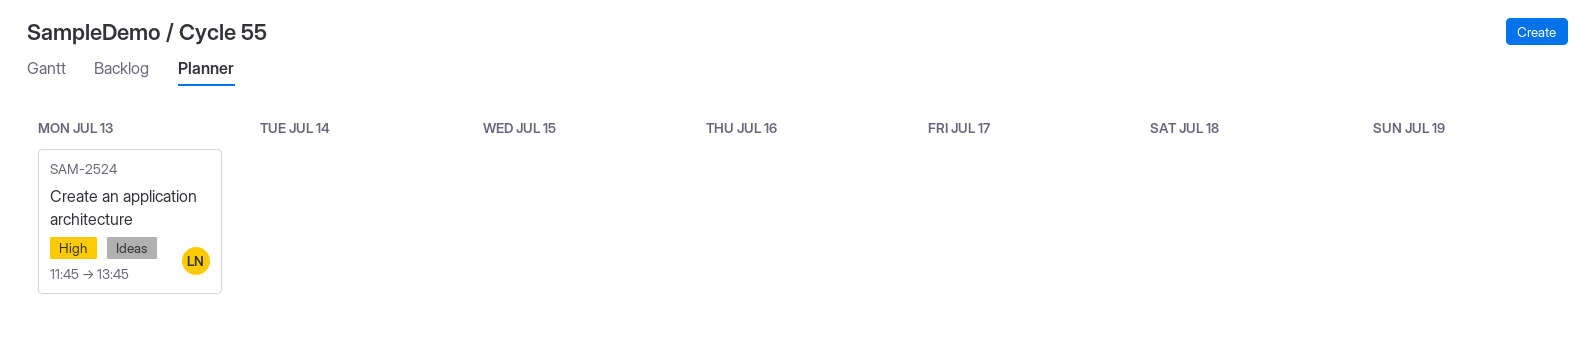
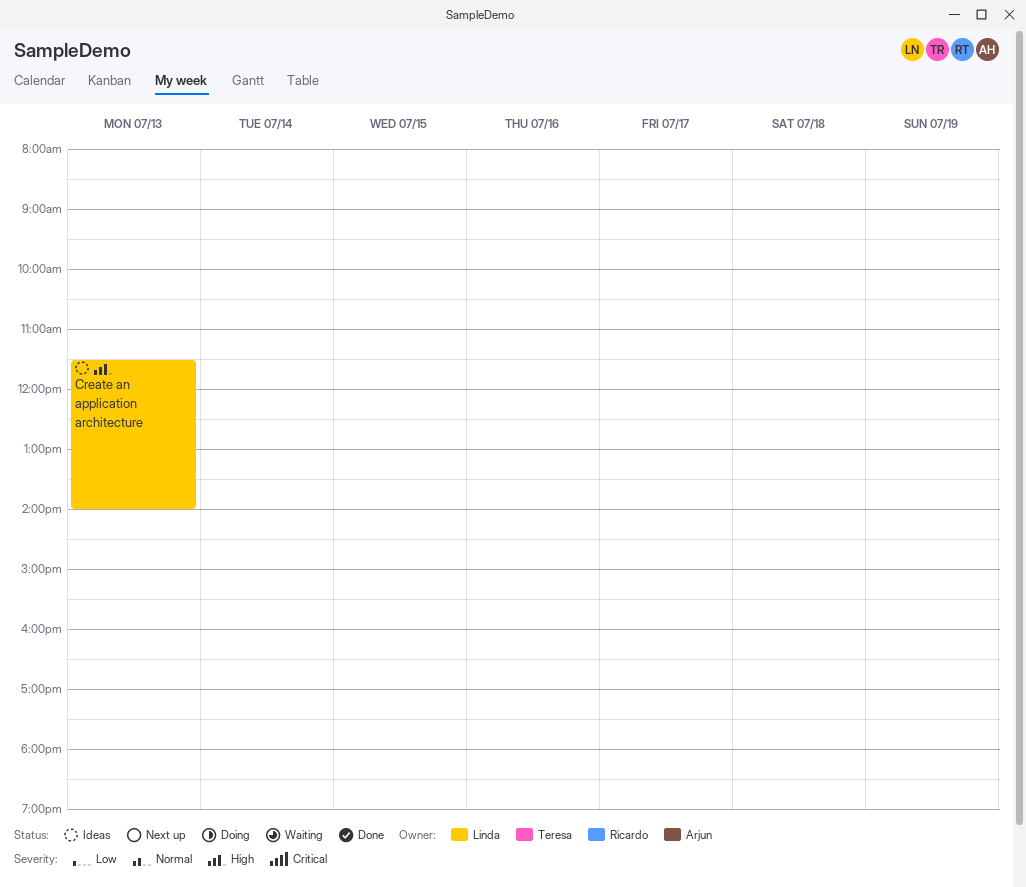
Create an application architecture, begins: 11:45 -> 11:30
Create an application architecture, ends: 13:45 -> 14:00

